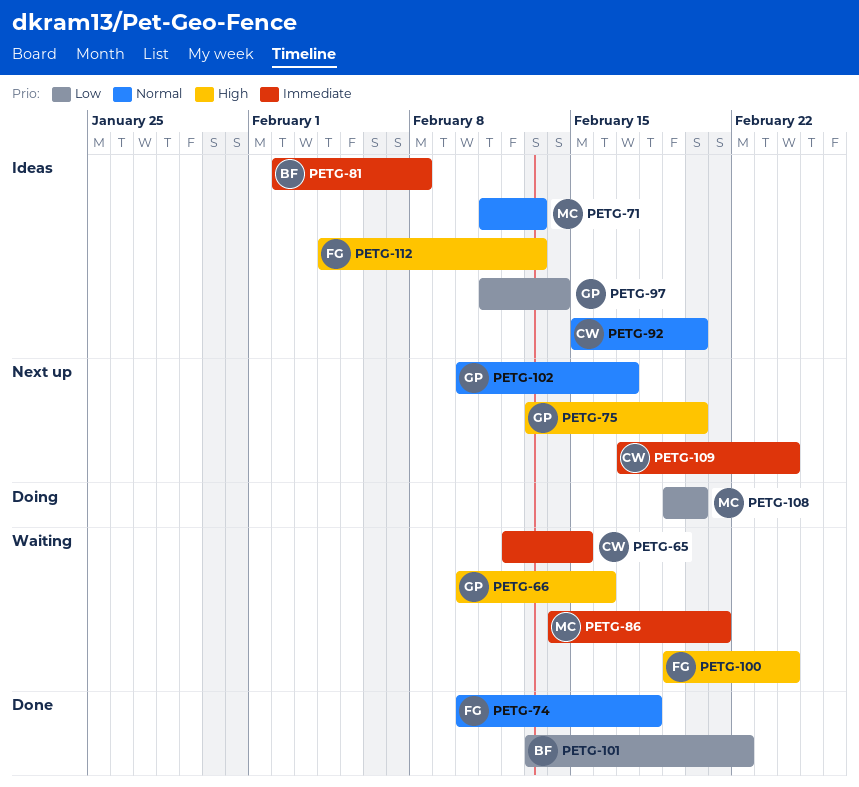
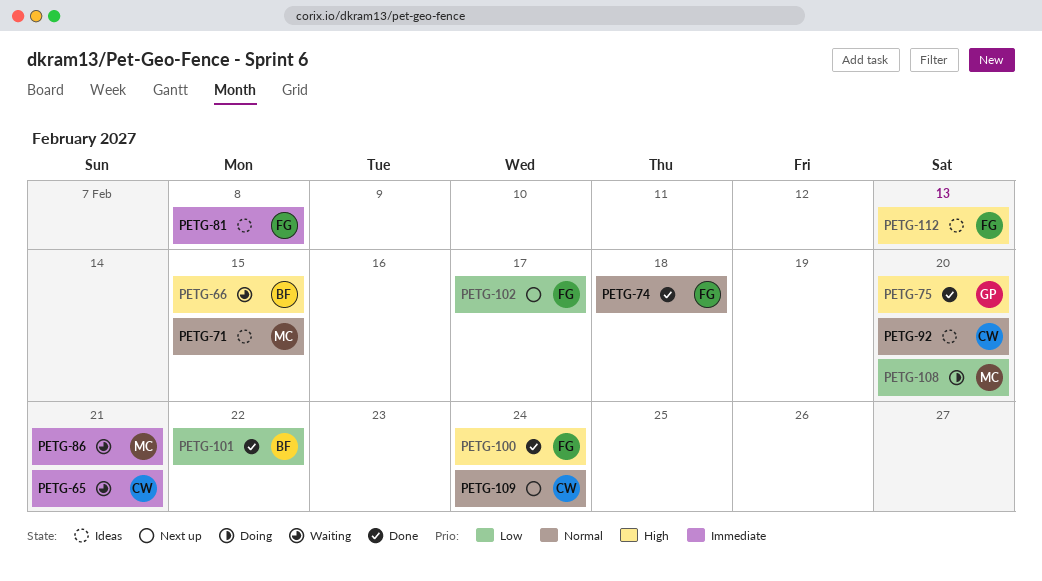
PETG-65, due: Feb 15 -> Feb 21
PETG-66, owner: GP -> BF
PETG-66, due: Feb 16 -> Feb 15
PETG-71, due: Feb 13 -> Feb 15
PETG-75, status: Next up -> Done
PETG-81, owner: BF -> FG
PETG-97: present -> none
PETG-100, status: Waiting -> Done
PETG-102, owner: GP -> FG
PETG-102, priority: Normal -> Low
PETG-109, priority: Immediate -> Normal

